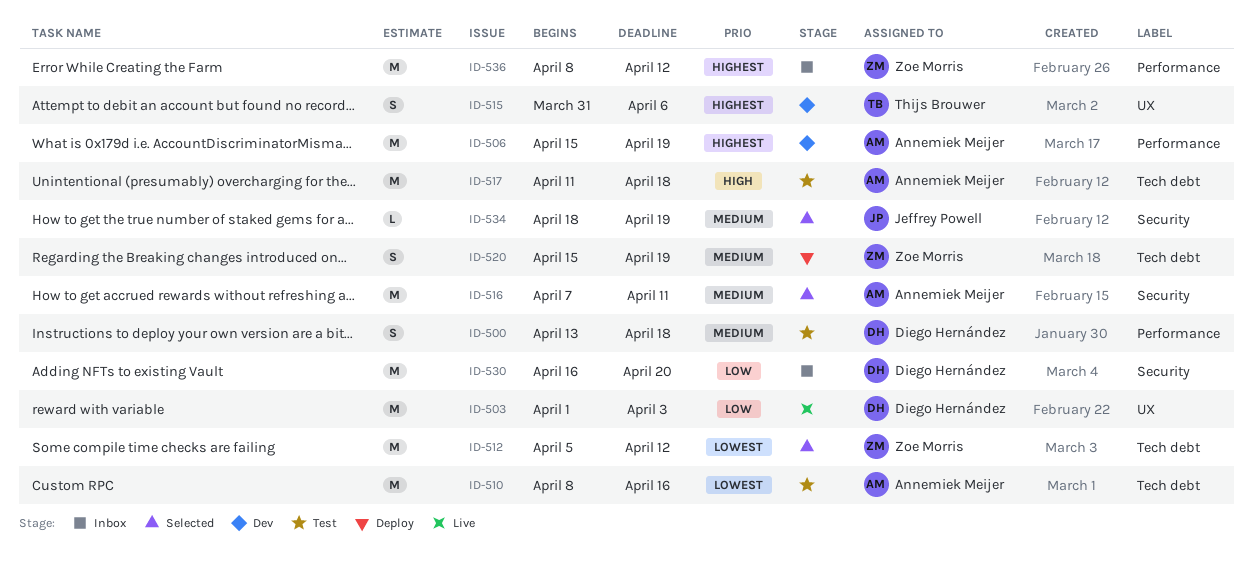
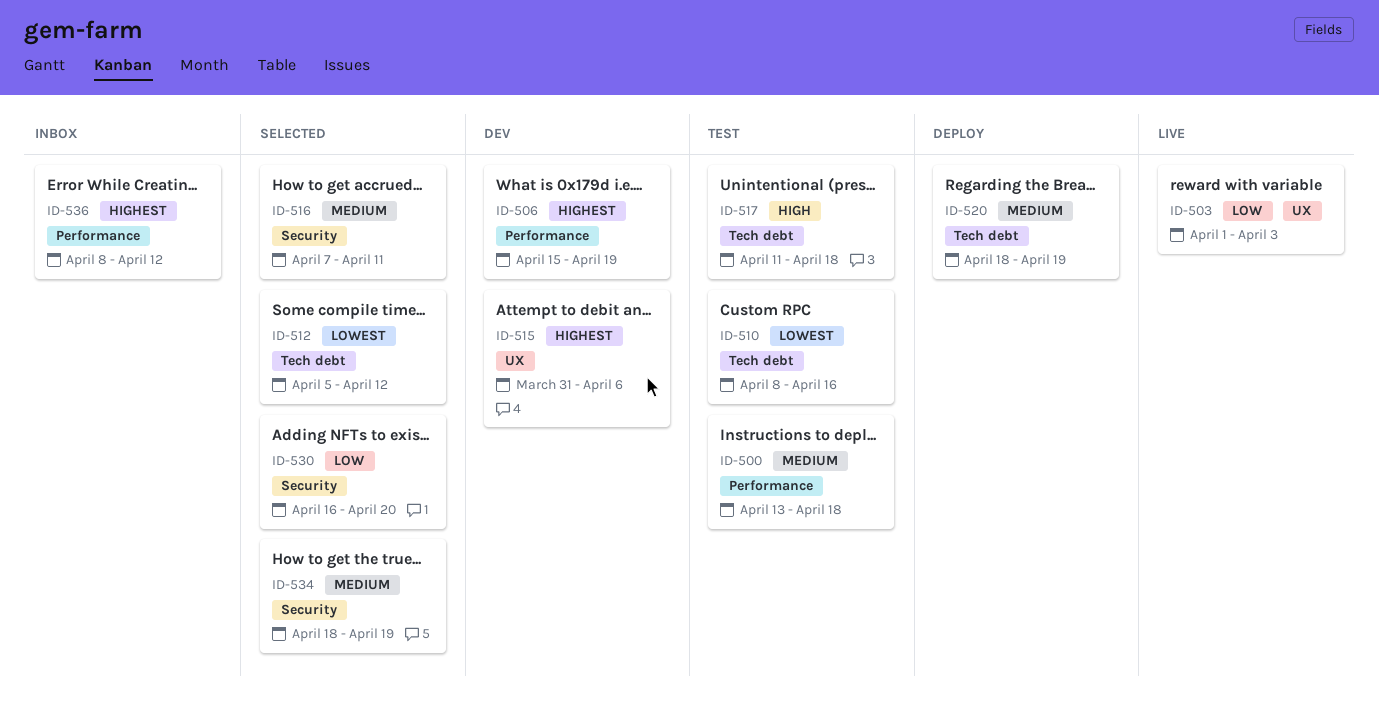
ID-520, start: Apr 15 -> Apr 18
ID-530, status: Inbox -> Selected

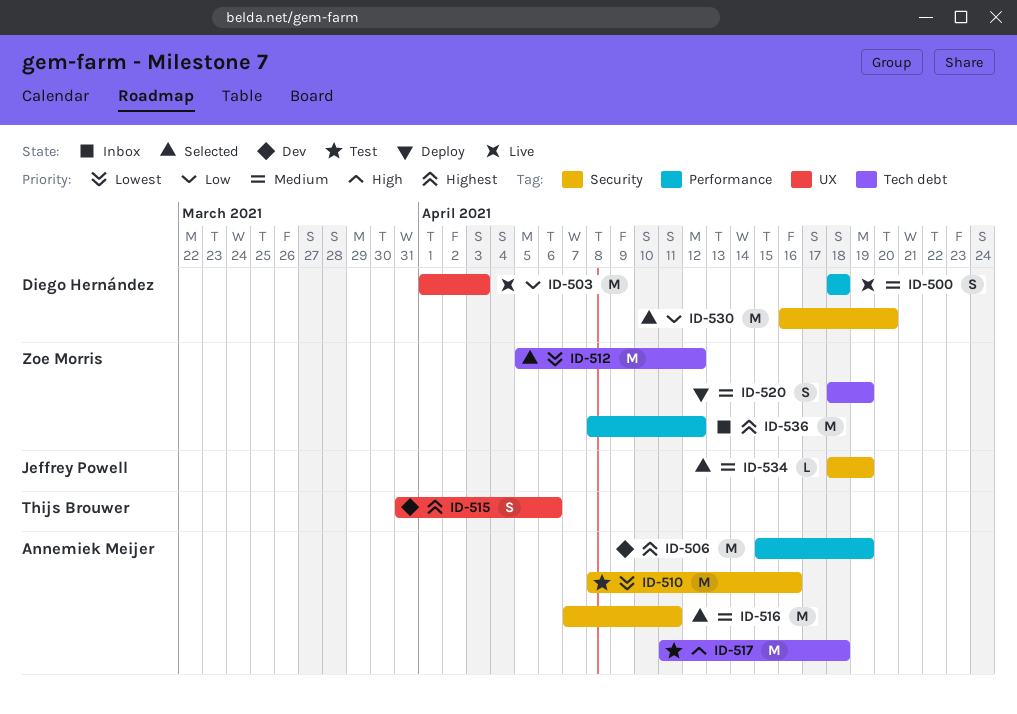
ID-500, status: Test -> Live
ID-500, start: Apr 13 -> Apr 18
ID-510, label: Tech debt -> Security

